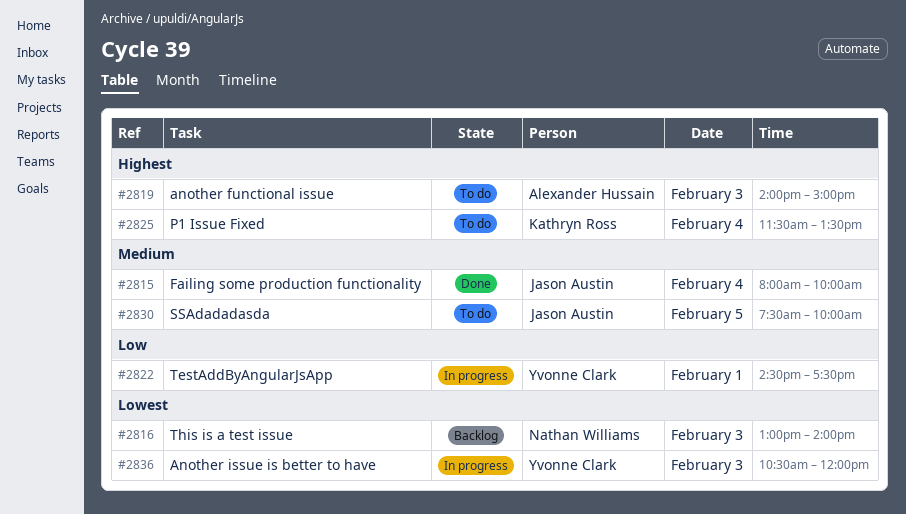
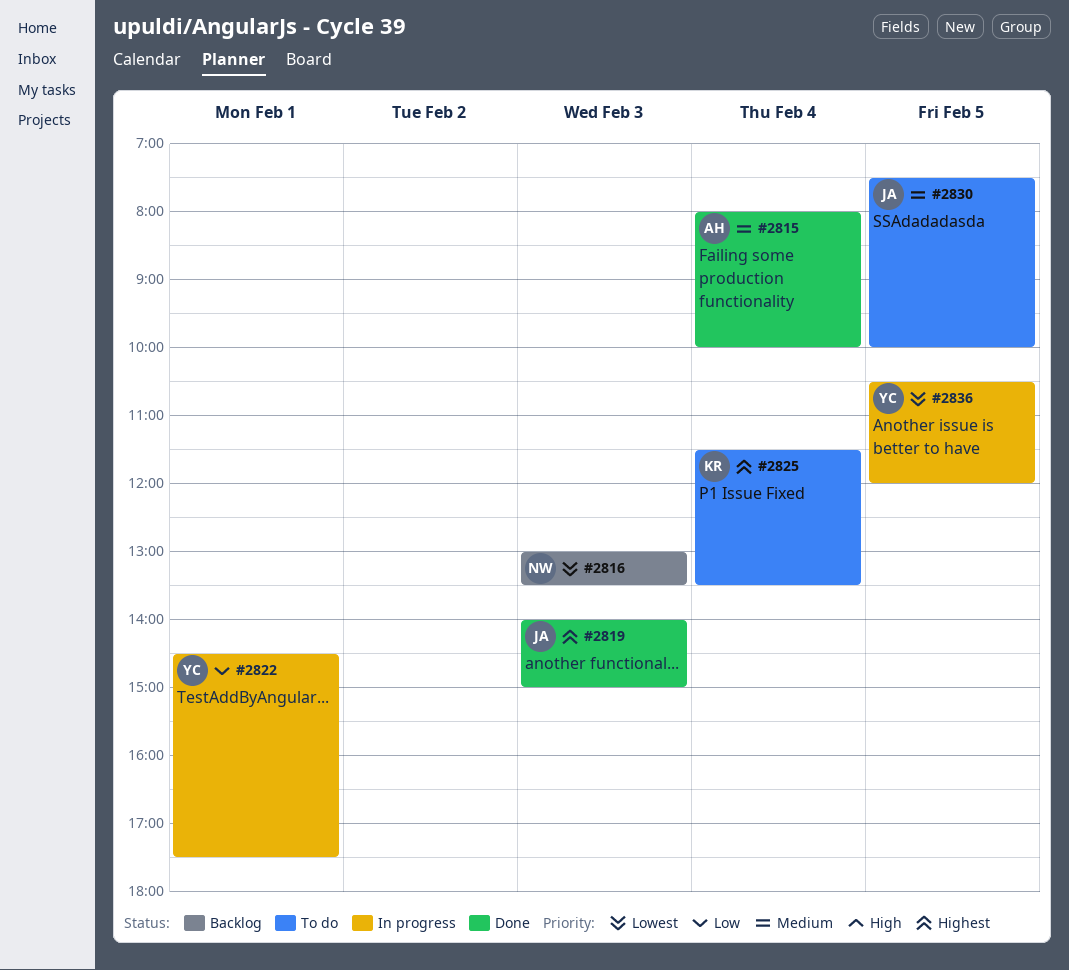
#2815, owner: Jason Austin -> Alexander Hussain
#2816, ends: 14:00 -> 13:30
#2819, status: To do -> Done
#2819, owner: Alexander Hussain -> Jason Austin
#2836, day: Feb 3 -> Feb 5

